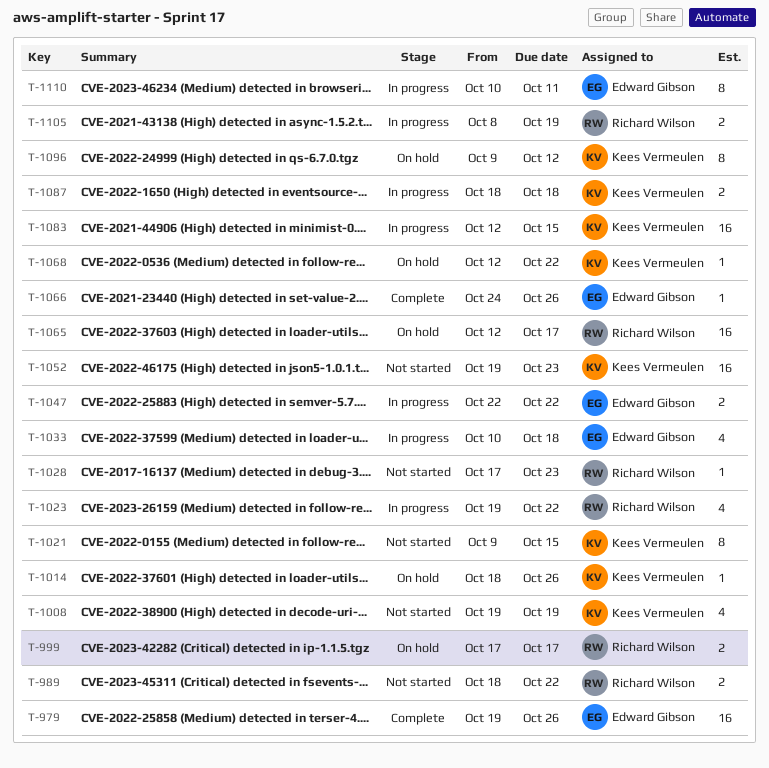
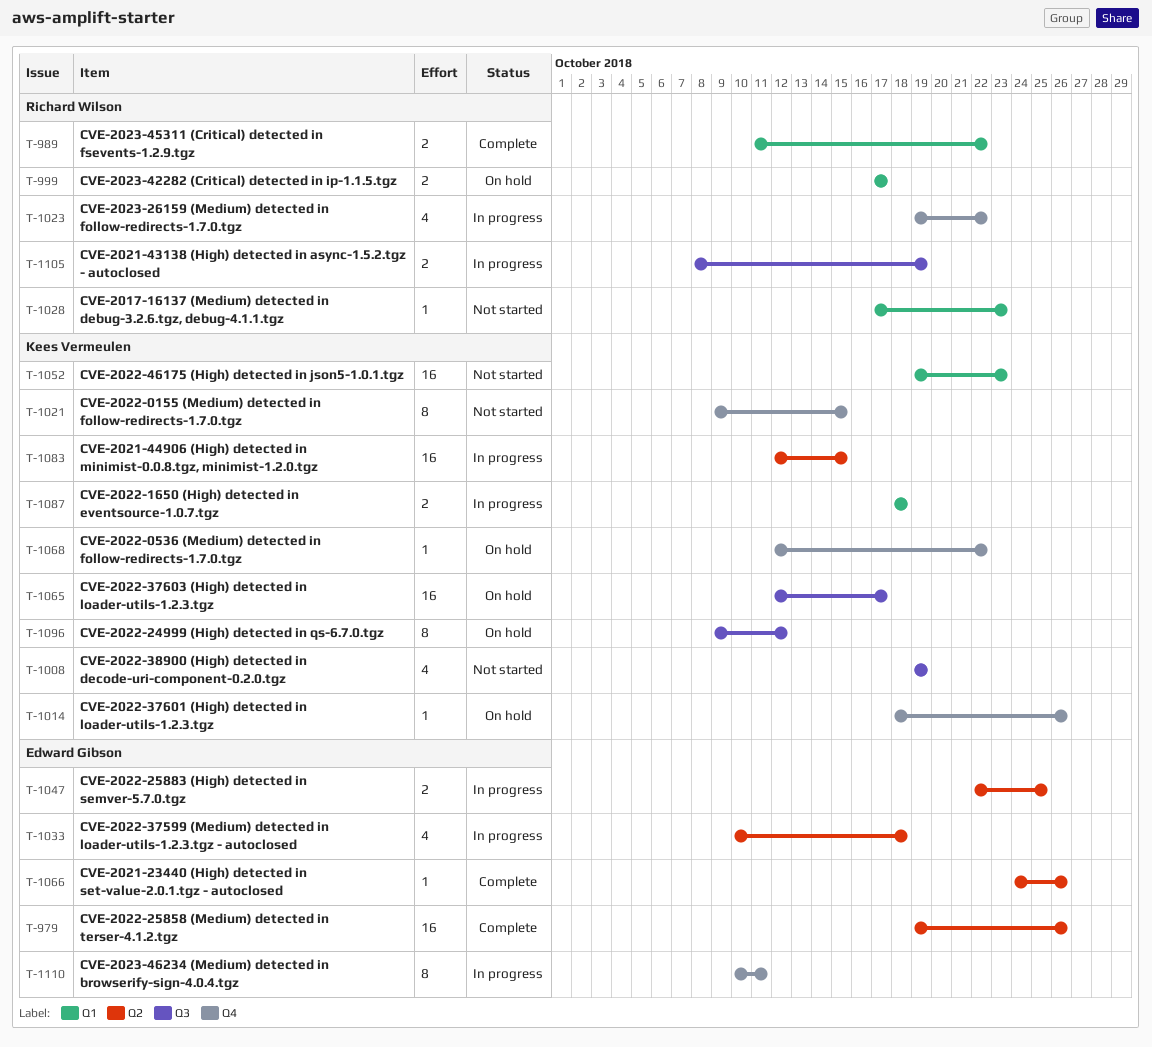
T-989, status: Not started -> Complete
T-989, start: Oct 18 -> Oct 11
T-1047, due: Oct 22 -> Oct 25
T-1065, owner: Richard Wilson -> Kees Vermeulen

